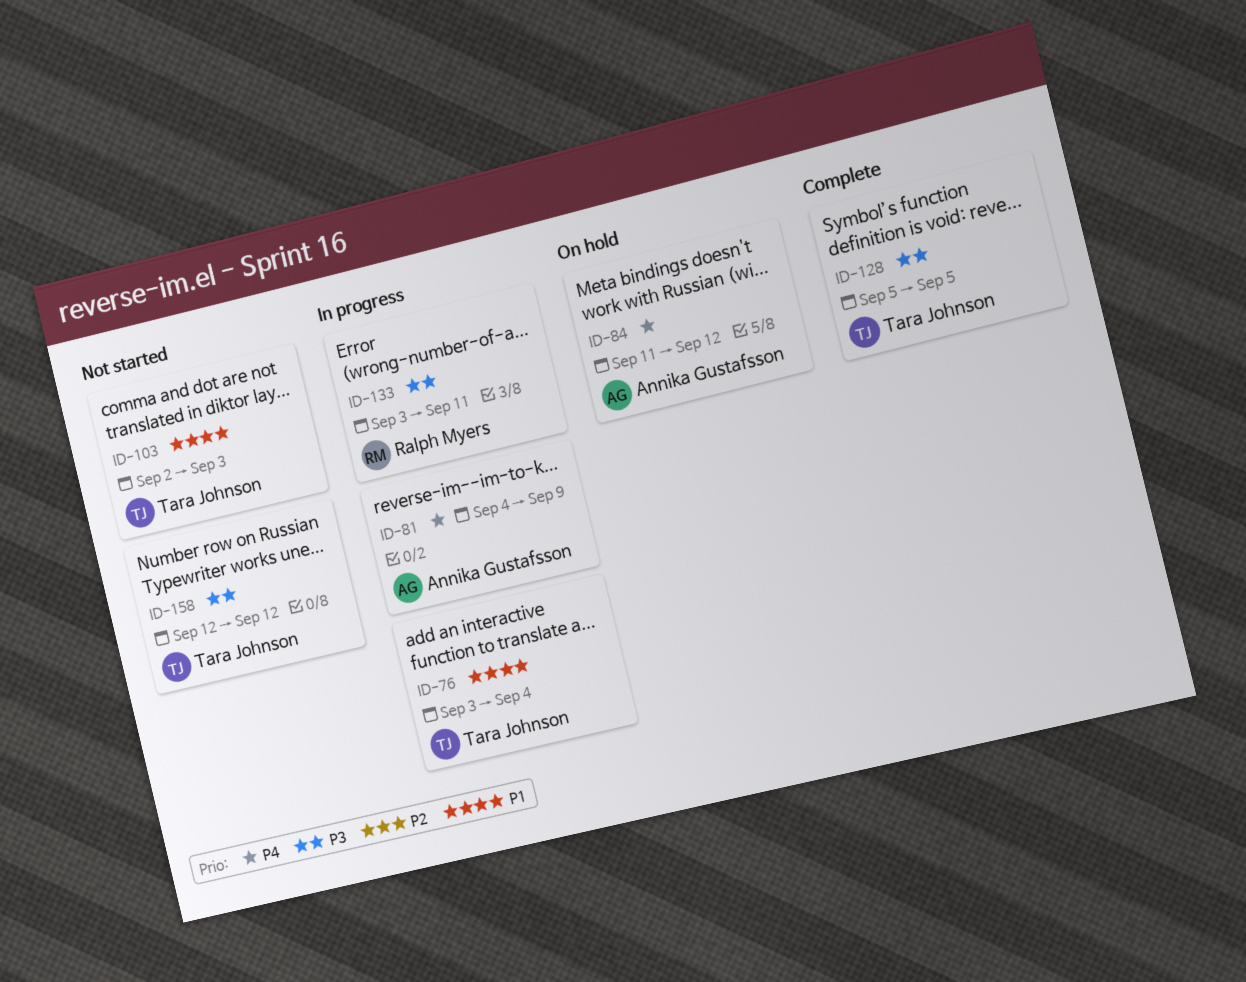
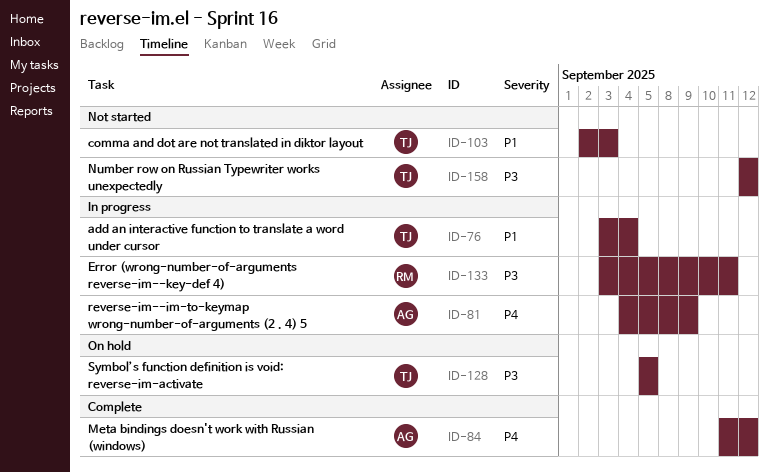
ID-84, status: On hold -> Complete
ID-128, status: Complete -> On hold

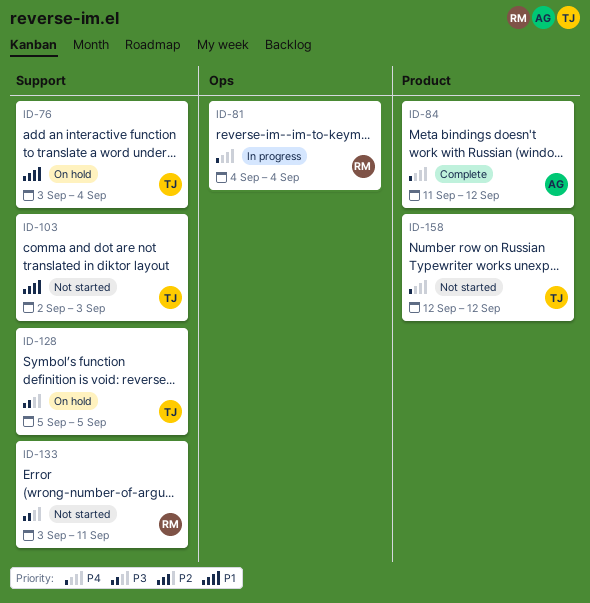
ID-76, status: In progress -> On hold
ID-81, owner: AG -> RM
ID-81, due: Sep 9 -> Sep 4
ID-133, status: In progress -> Not started
ID-158, priority: P3 -> P4

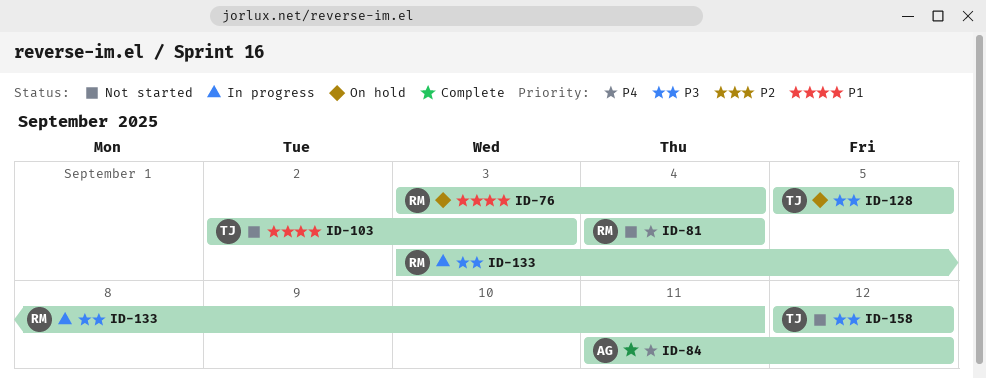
ID-76, owner: TJ -> RM
ID-81, status: In progress -> Not started
ID-133, status: Not started -> In progress
ID-158, priority: P4 -> P3

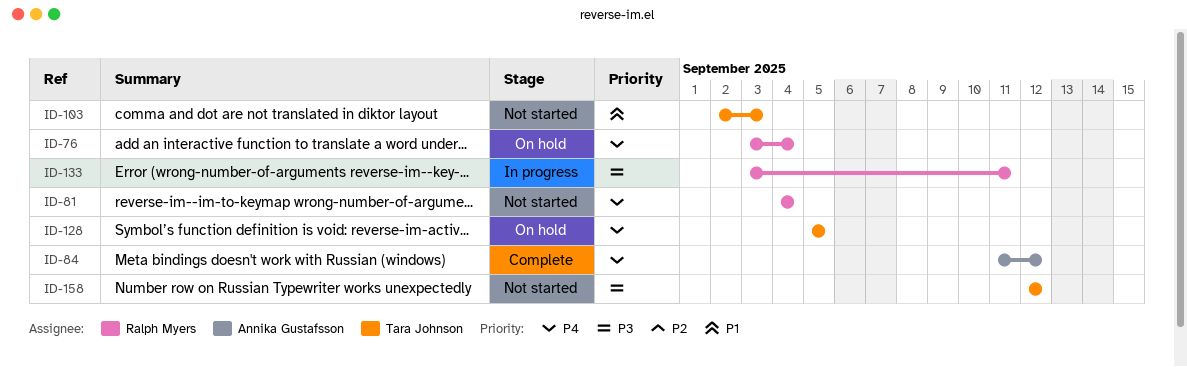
ID-76, priority: P1 -> P4
ID-128, priority: P3 -> P4

